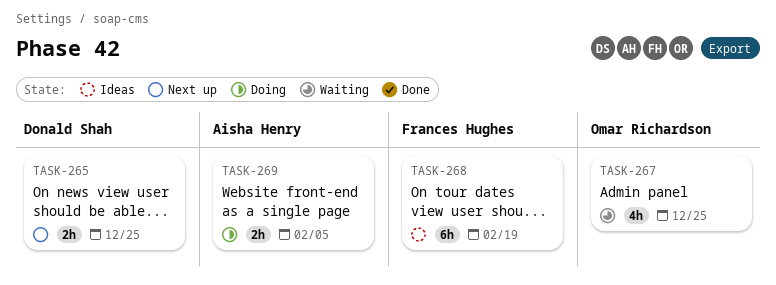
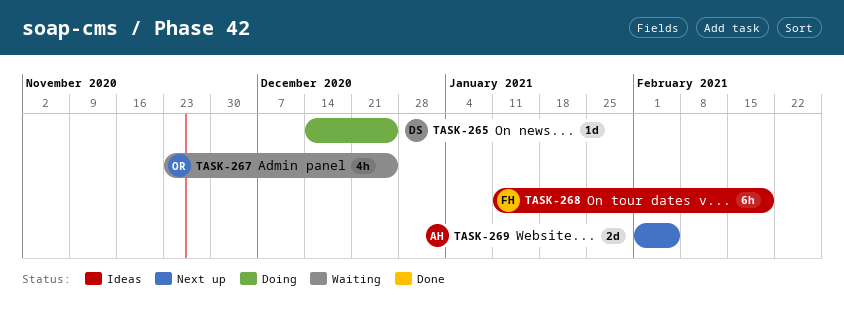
TASK-265, status: Next up -> Doing
TASK-265, estimate: 2h -> 1d
TASK-269, status: Doing -> Next up
TASK-269, estimate: 2h -> 2d

